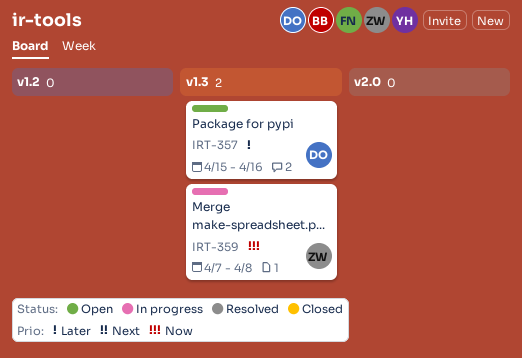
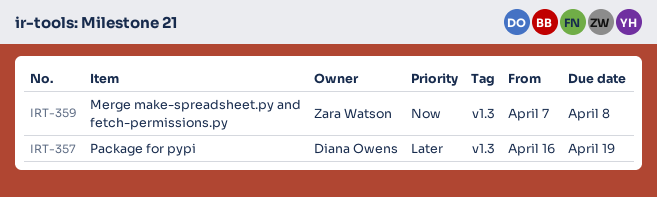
IRT-357, start: Apr 15 -> Apr 16
IRT-357, due: Apr 16 -> Apr 19

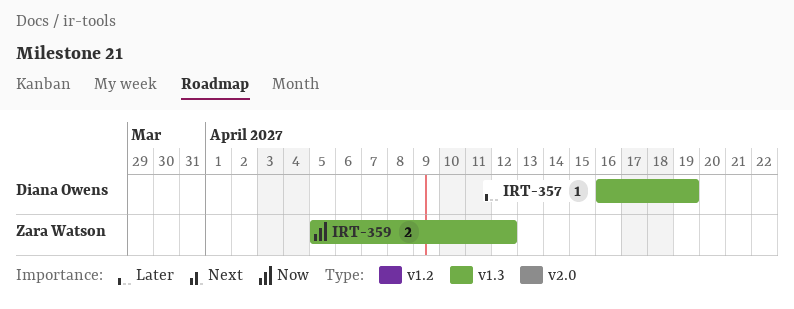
IRT-359, start: Apr 7 -> Apr 5
IRT-359, due: Apr 8 -> Apr 12

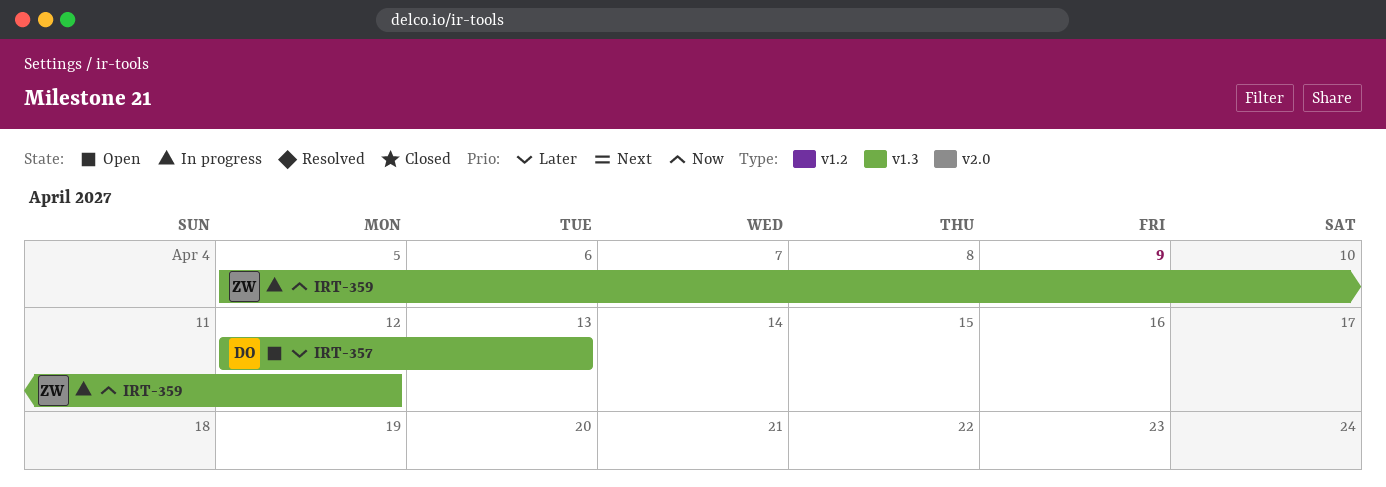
IRT-357, start: Apr 16 -> Apr 12
IRT-357, due: Apr 19 -> Apr 13

